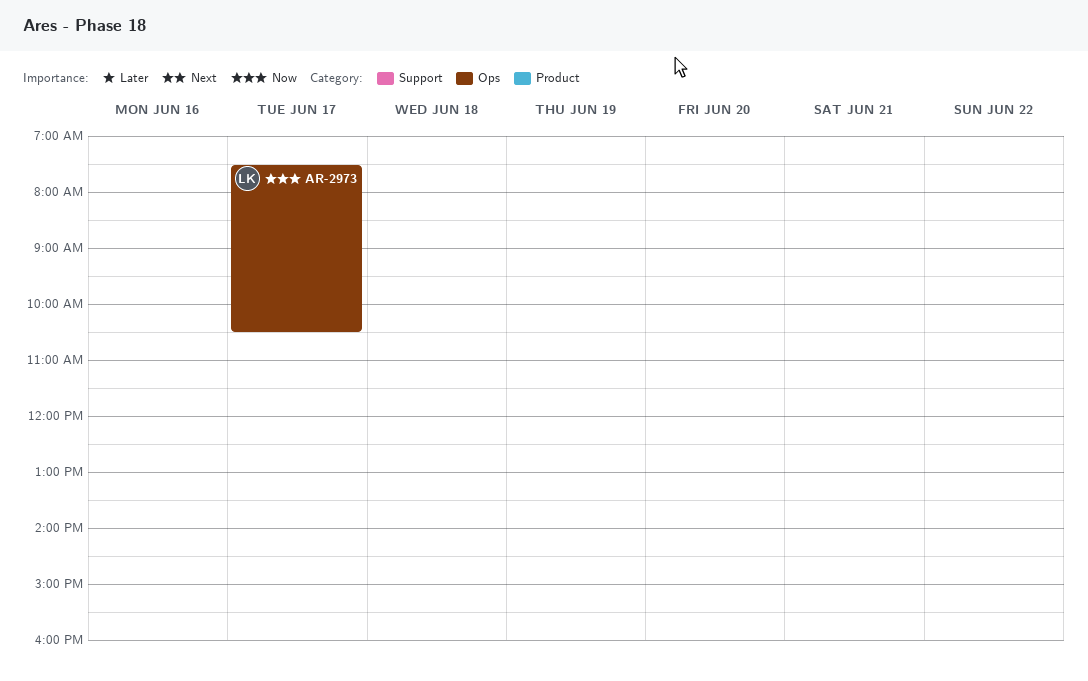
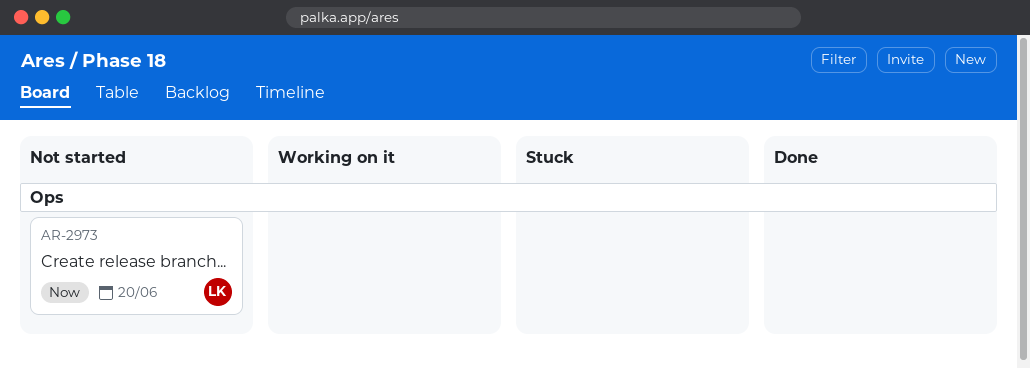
AR-2973, day: Jun 17 -> Jun 20

